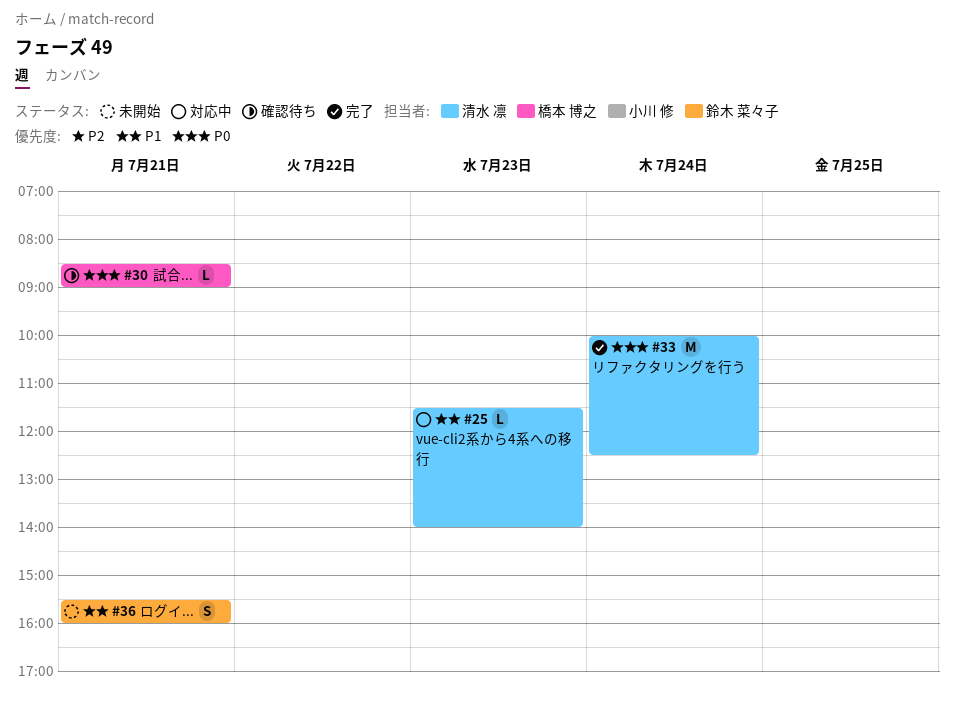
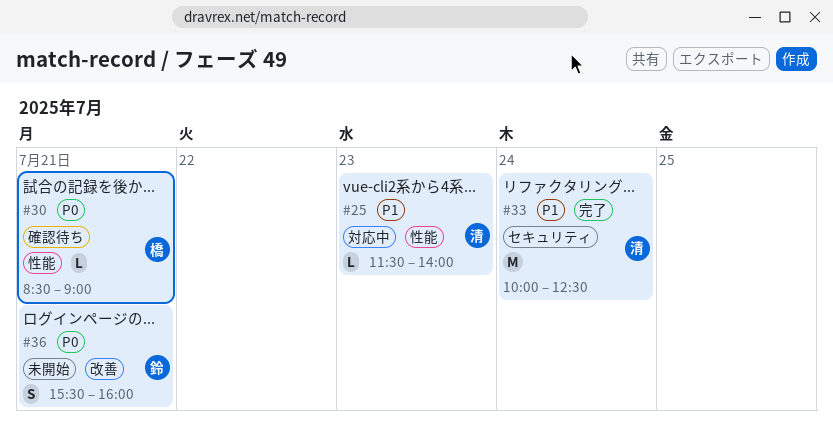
#33, priority: P0 -> P1
#36, priority: P1 -> P0

